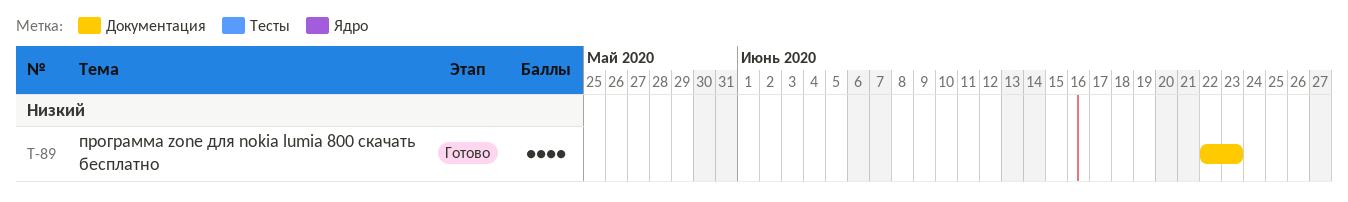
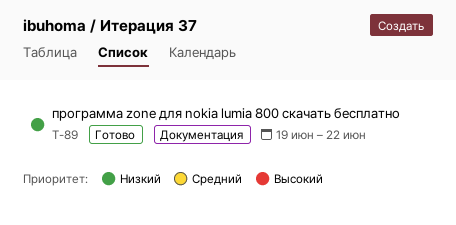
T-89, start: Jun 22 -> Jun 19
T-89, due: Jun 23 -> Jun 22

